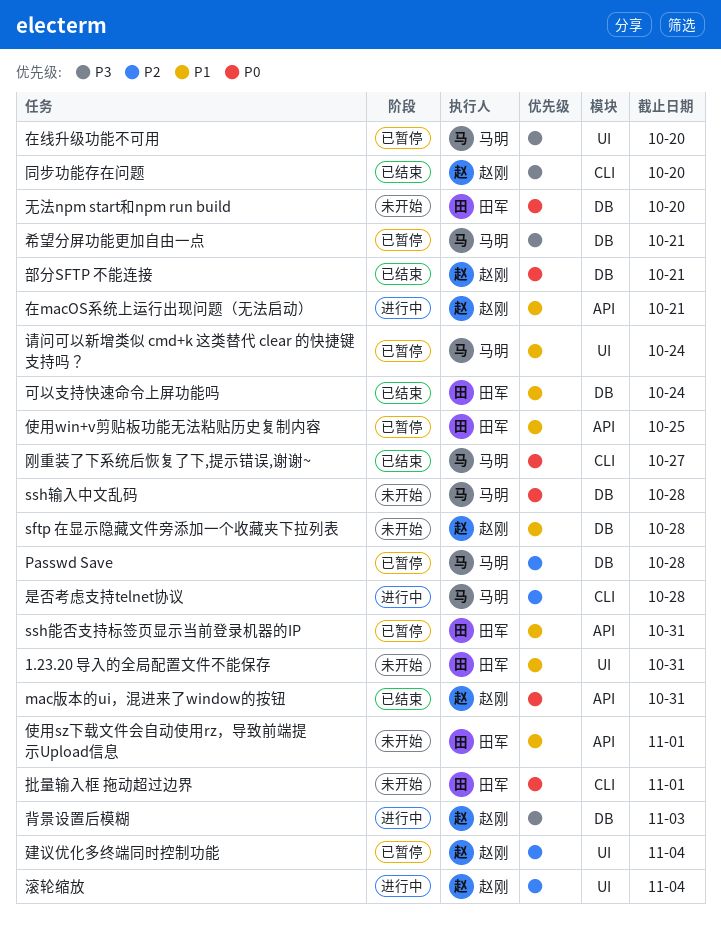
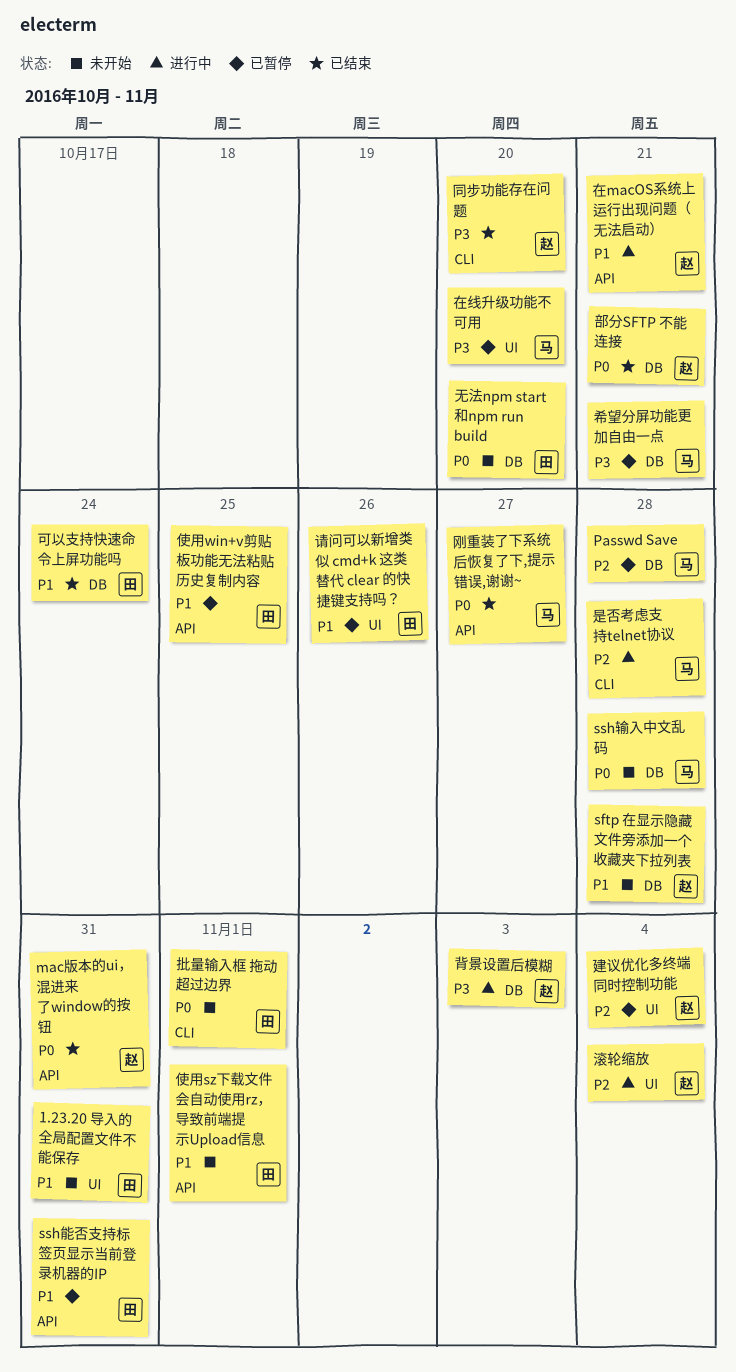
刚重装了下系统后恢复了下,提示错误,谢谢~, label: CLI -> API
请问可以新增类似 cmd+k 这类替代 clear 的快捷键支持吗？, owner: 马明 -> 田军
请问可以新增类似 cmd+k 这类替代 clear 的快捷键支持吗？, due: Oct 24 -> Oct 26

